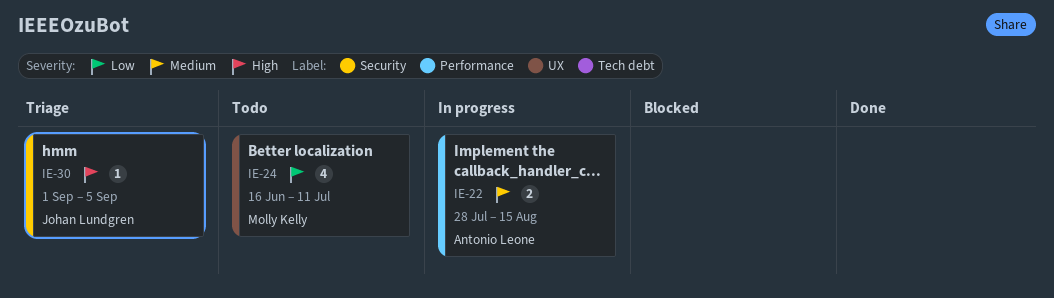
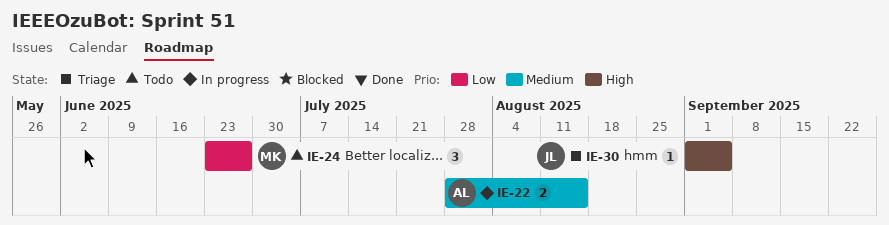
IE-24, estimate: 4 -> 3
IE-24, start: Jun 16 -> Jun 23
IE-24, due: Jul 11 -> Jun 27

